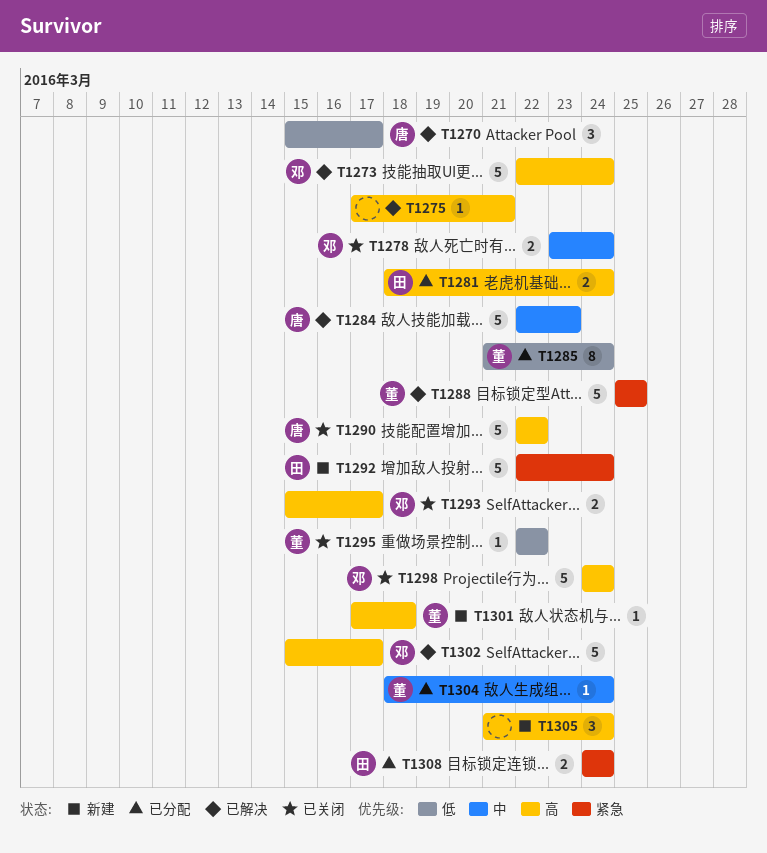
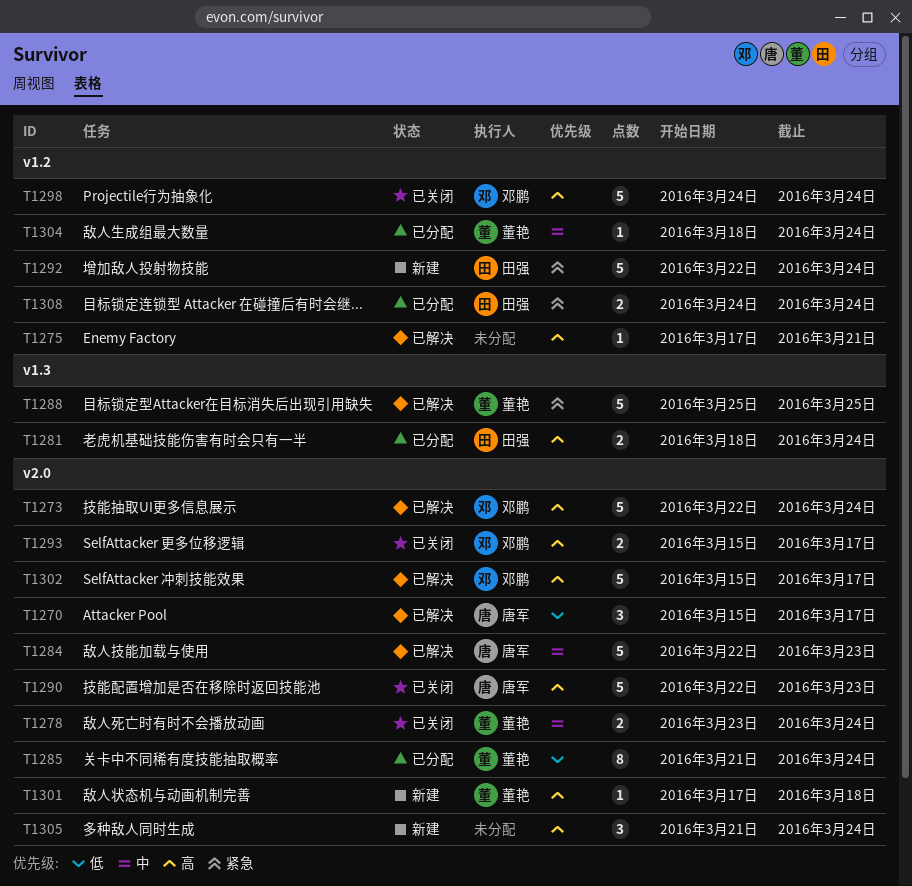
T1278, owner: 邓鹏 -> 董艳
T1290, due: Mar 22 -> Mar 23
T1295: present -> none

